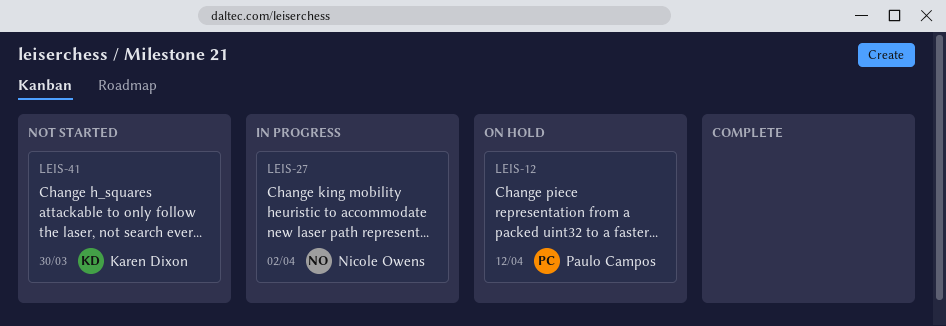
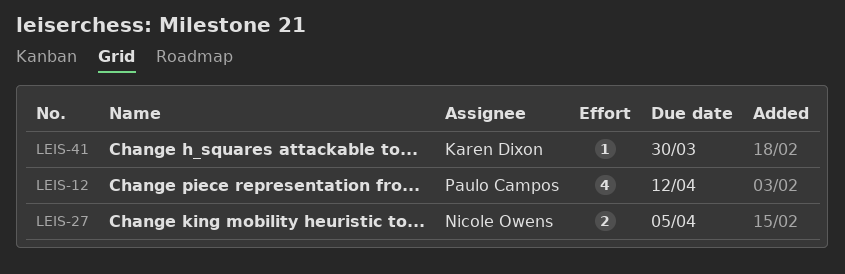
LEIS-27, due: Apr 2 -> Apr 5

